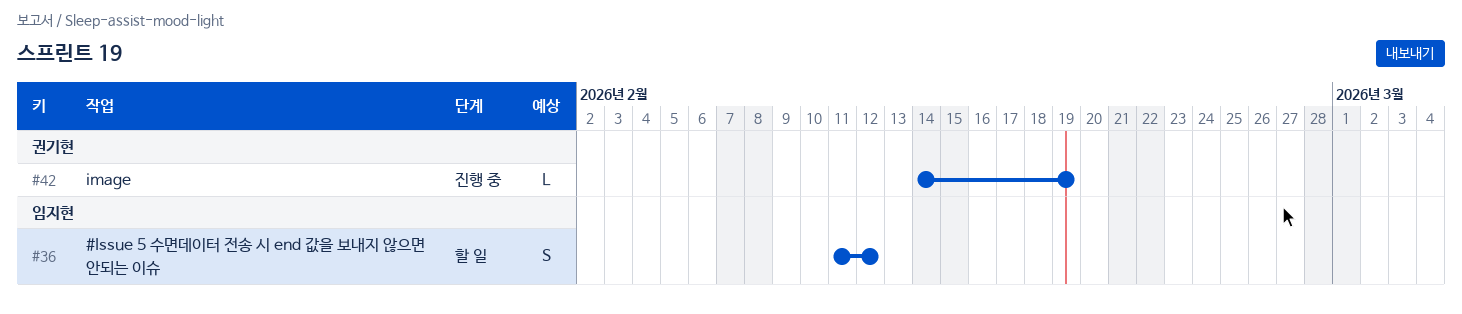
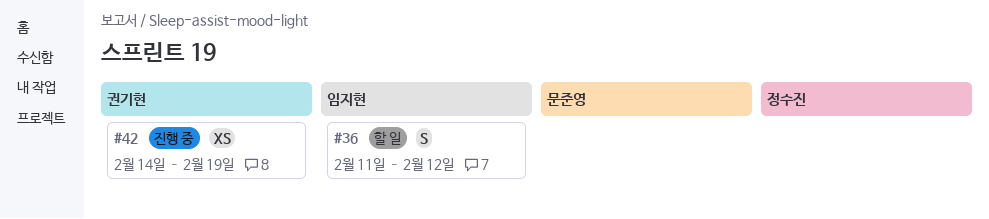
#42, estimate: L -> XS

